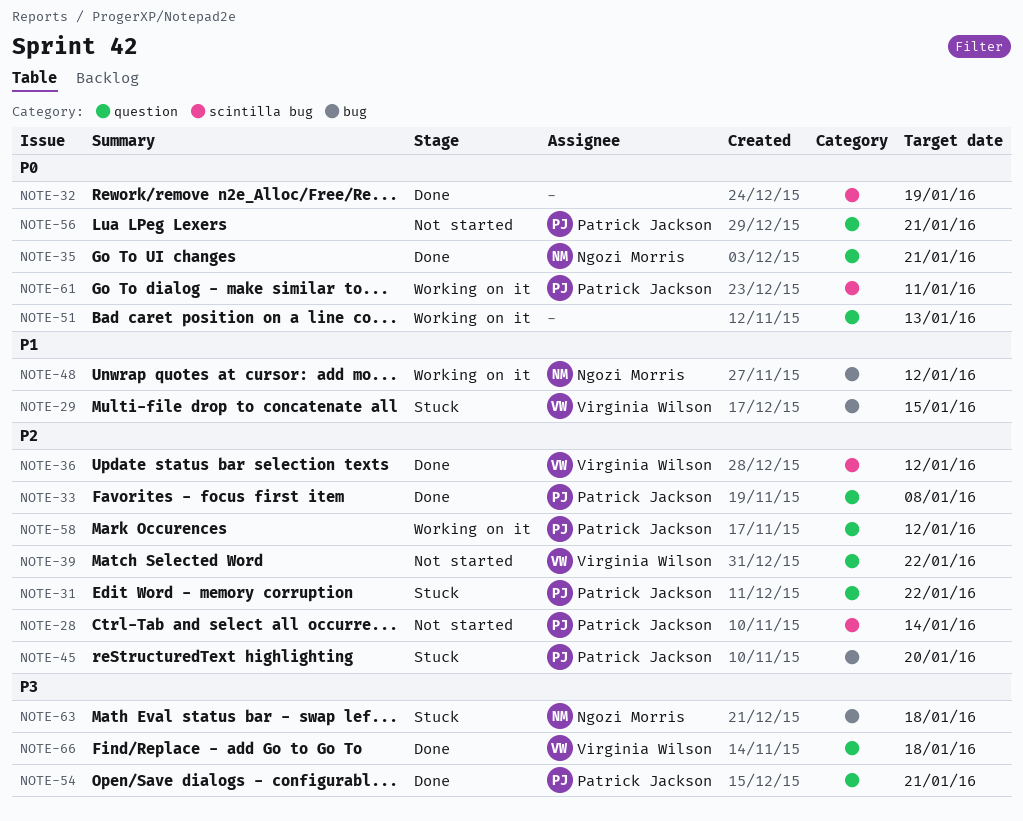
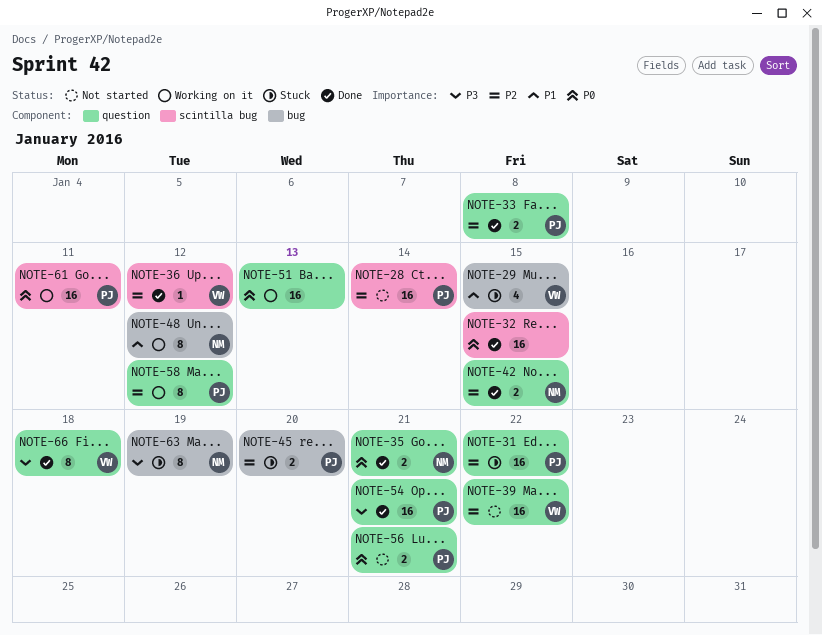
NOTE-32, due: Jan 19 -> Jan 15
NOTE-42: none -> present
NOTE-63, due: Jan 18 -> Jan 19

